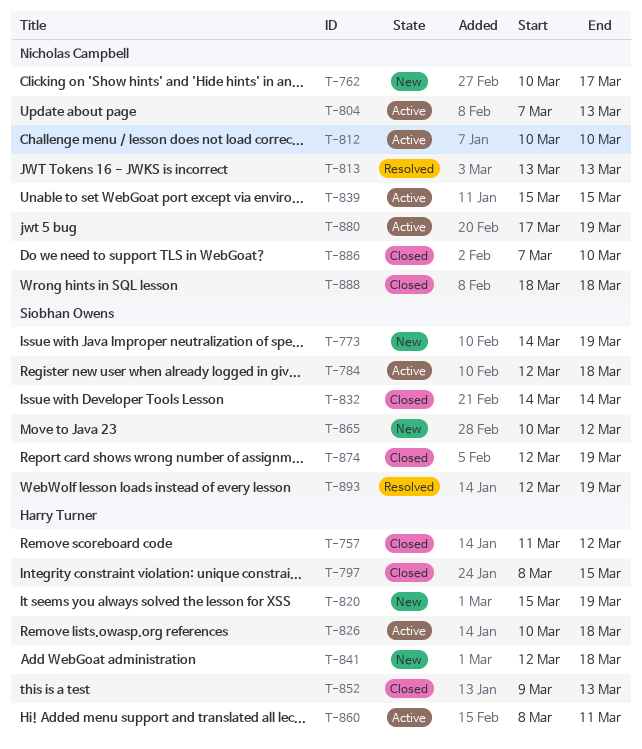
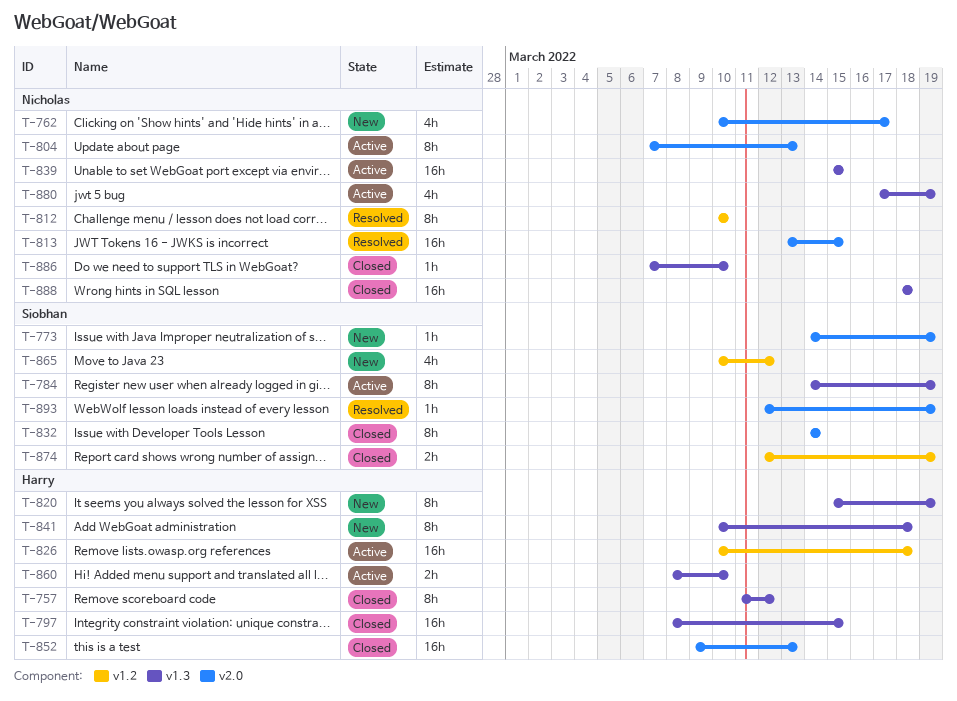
T-784, start: Mar 12 -> Mar 14
T-784, due: Mar 18 -> Mar 19
T-812, status: Active -> Resolved
T-813, due: Mar 13 -> Mar 15
T-841, start: Mar 12 -> Mar 10
T-860, due: Mar 11 -> Mar 10

